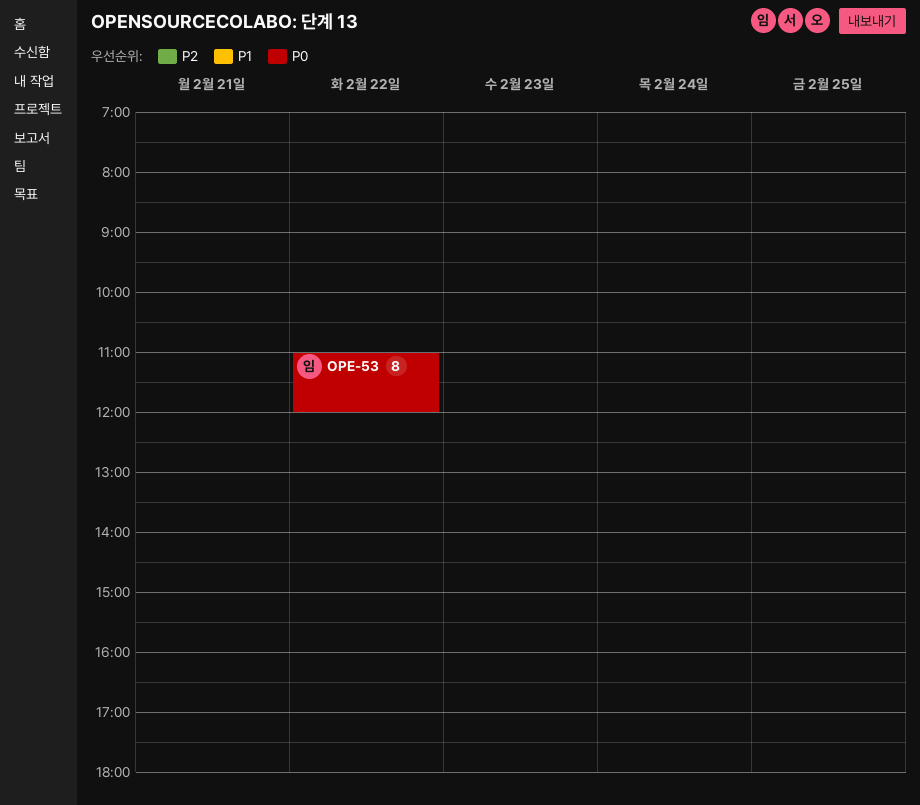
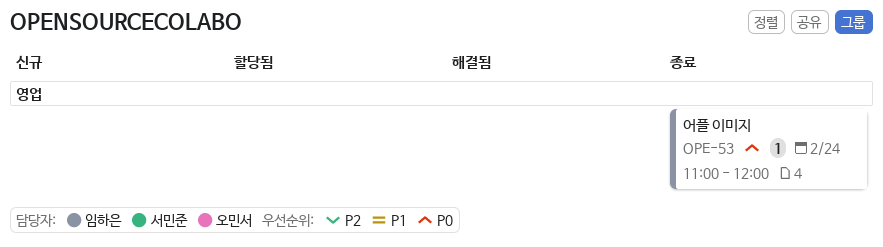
OPE-53, estimate: 8 -> 1
OPE-53, day: Feb 22 -> Feb 24

